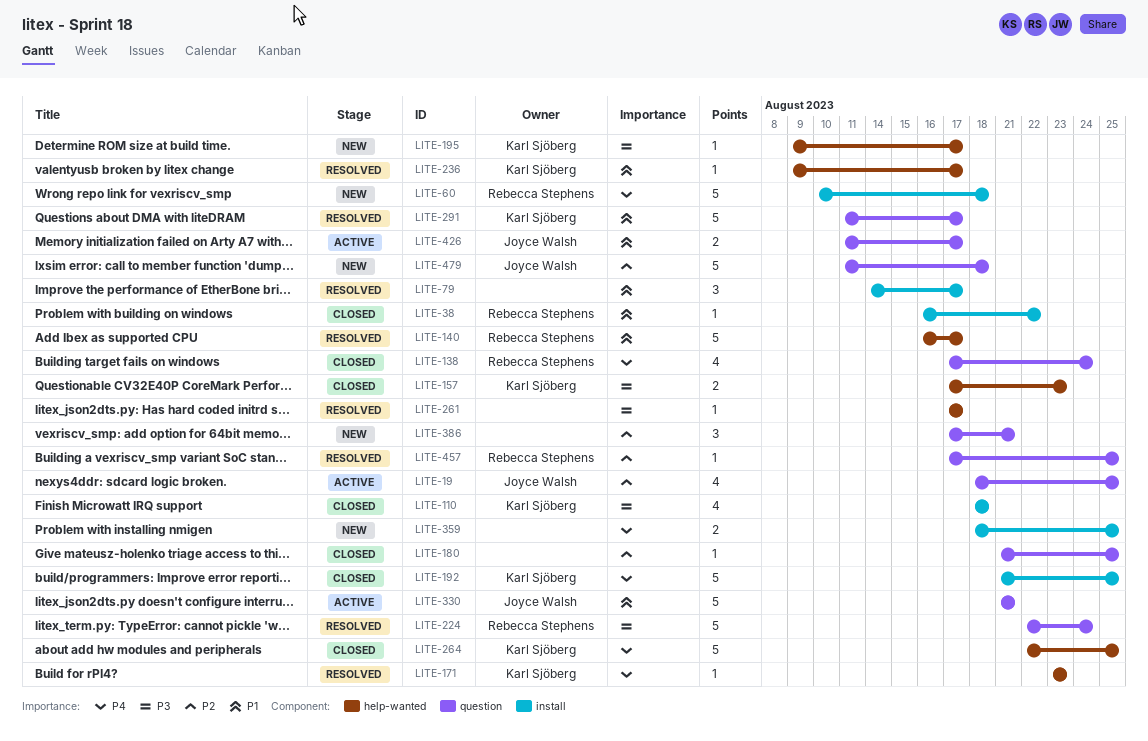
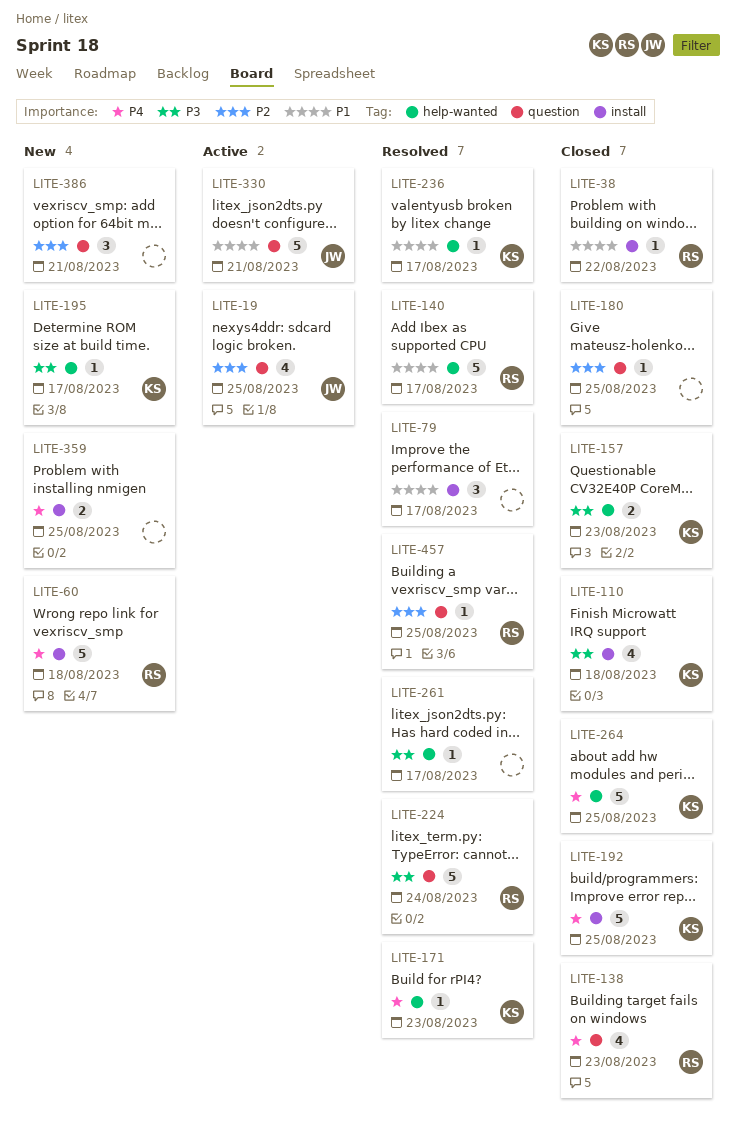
LITE-138, due: Aug 24 -> Aug 23
LITE-291: present -> none
LITE-426: present -> none
LITE-479: present -> none

